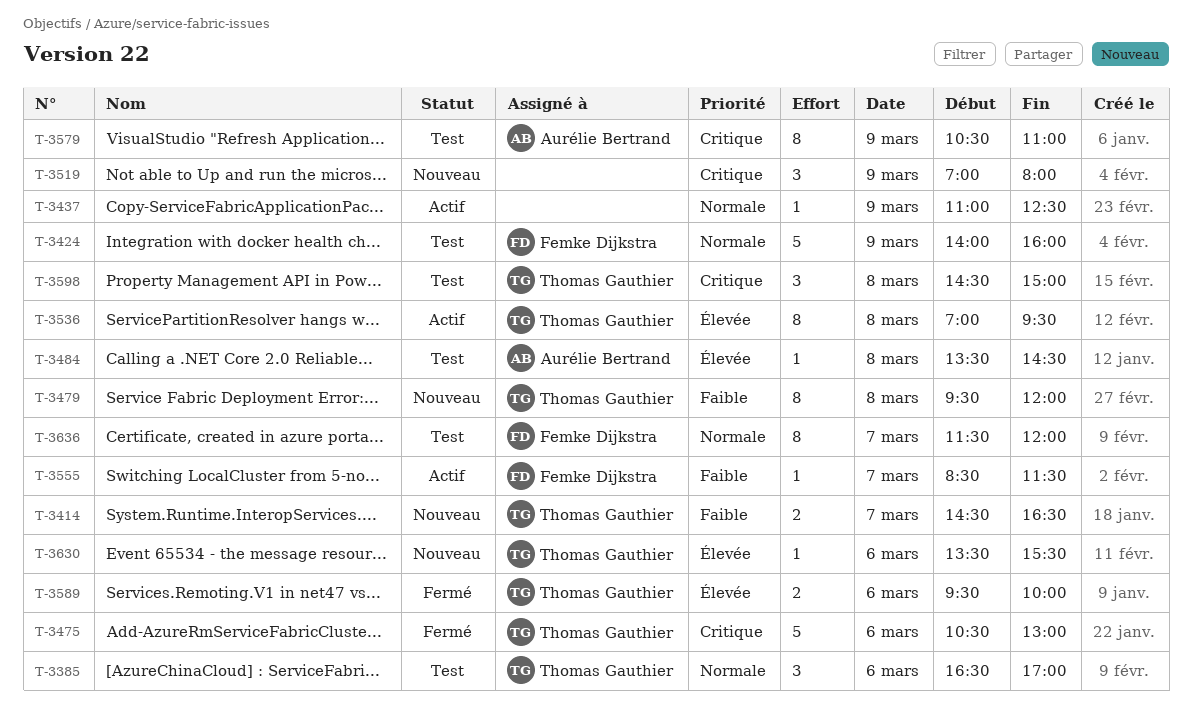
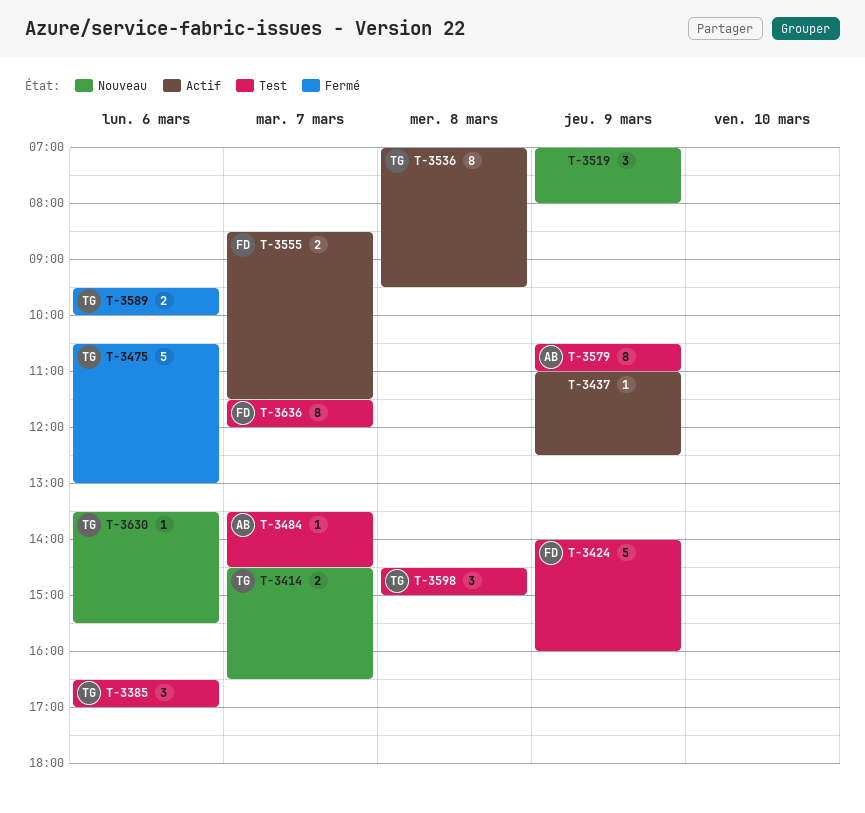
T-3479: present -> none
T-3484, day: Mar 8 -> Mar 7
T-3555, estimate: 1 -> 2

